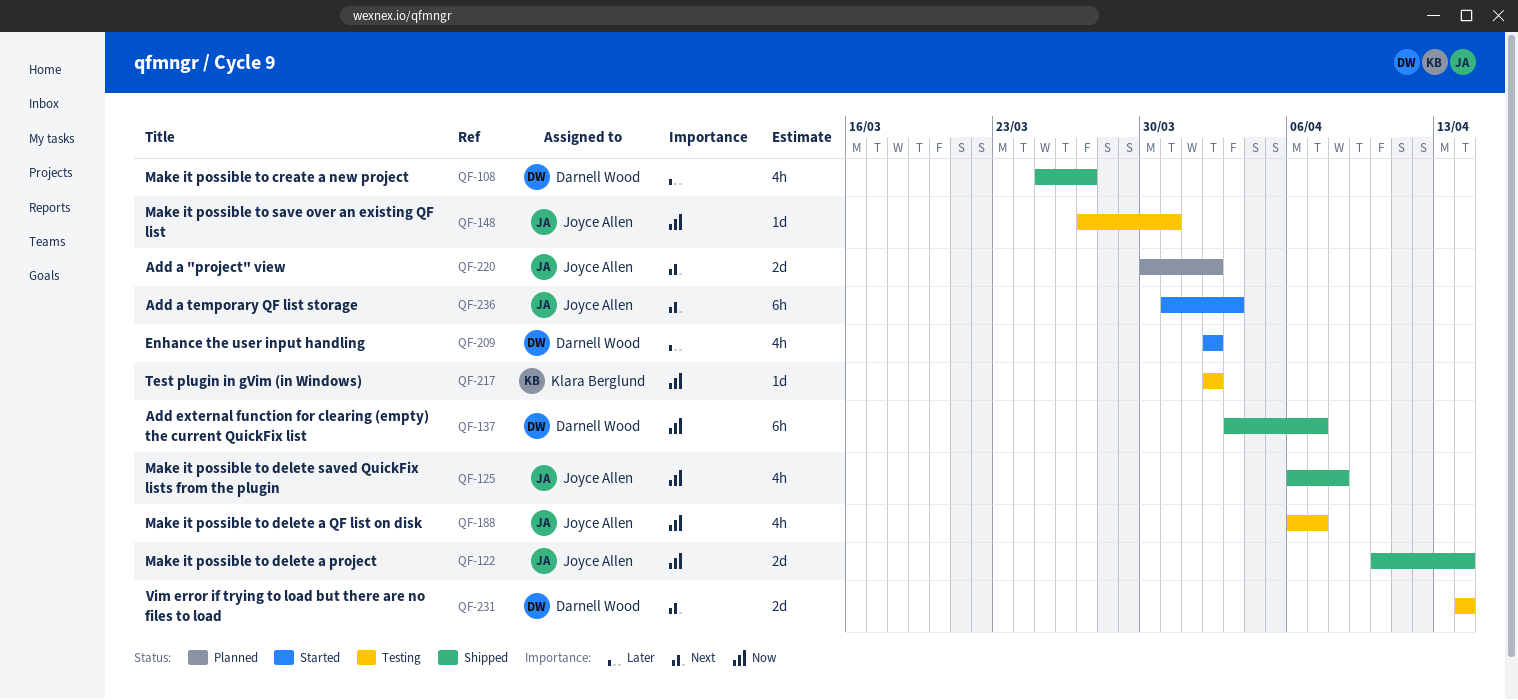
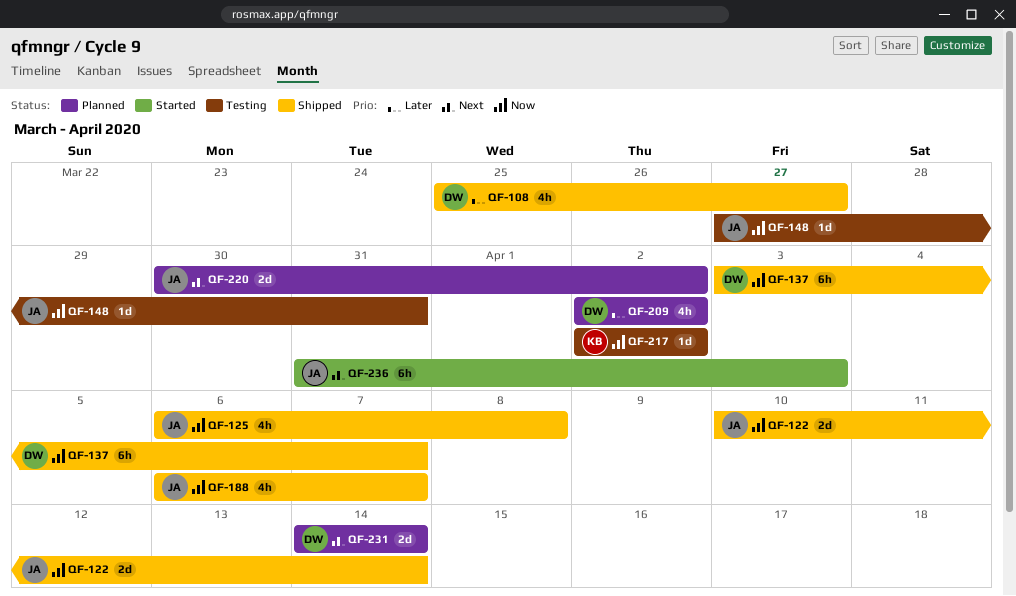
QF-188, status: Testing -> Shipped
QF-209, status: Started -> Planned
QF-231, status: Testing -> Planned

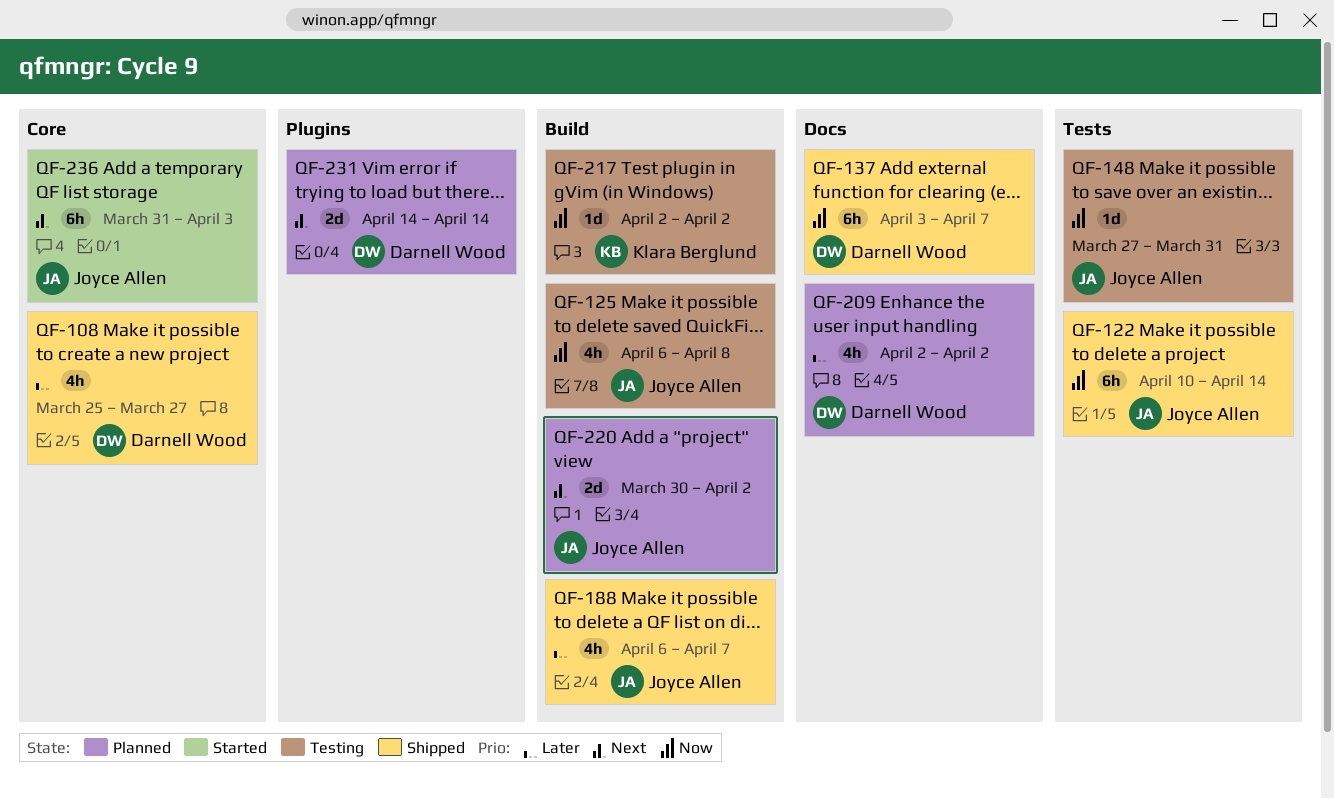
QF-122, estimate: 2d -> 6h
QF-125, status: Shipped -> Testing
QF-188, priority: Now -> Later

